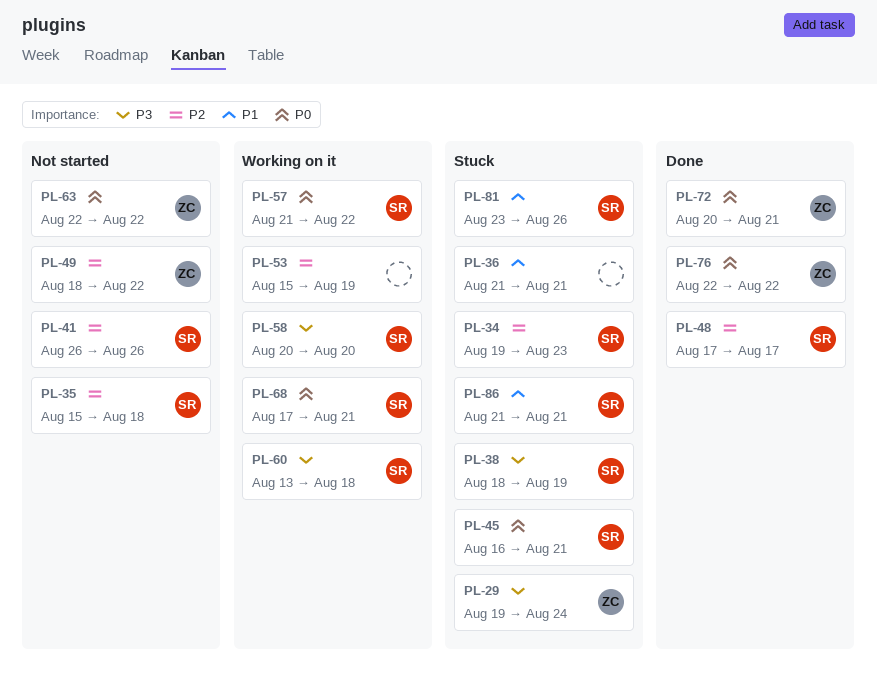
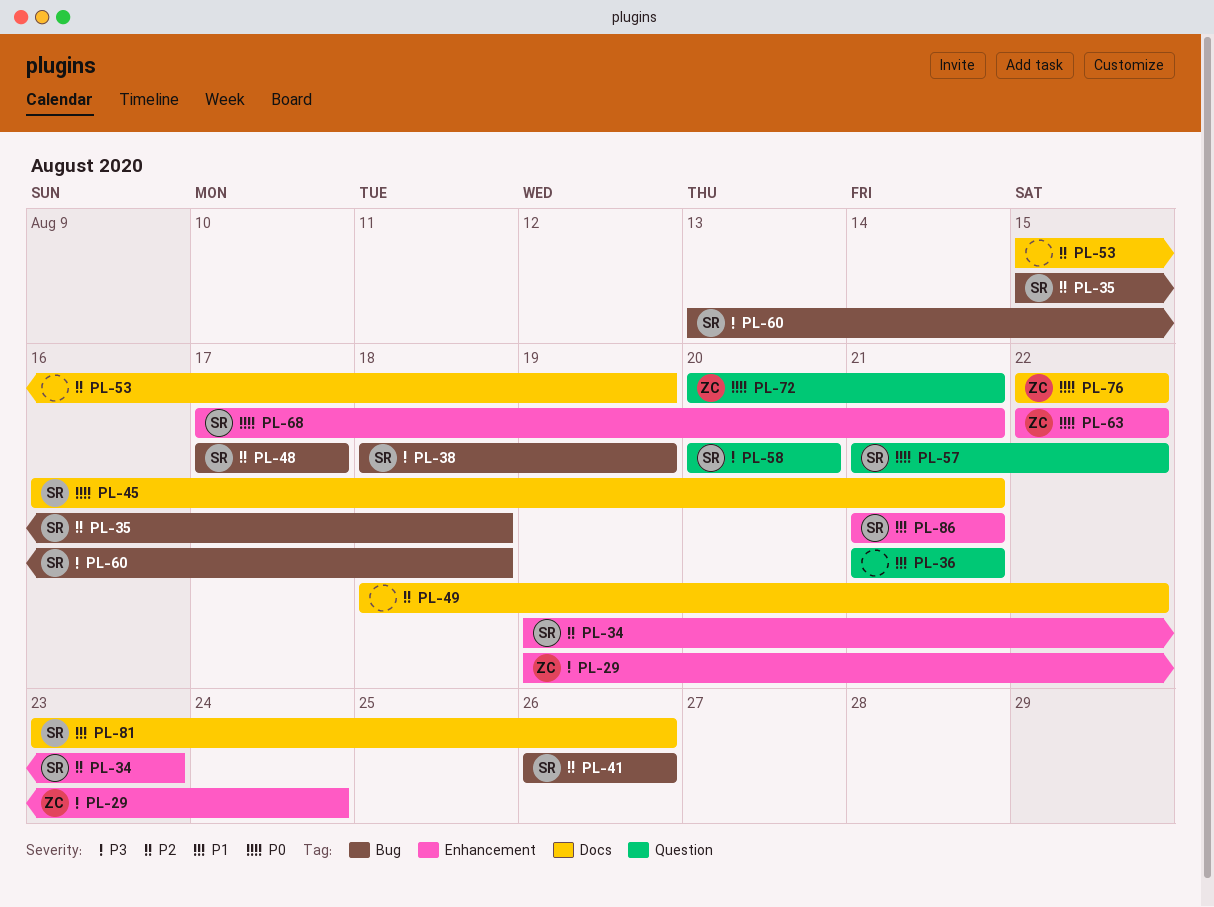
PL-49, owner: ZC -> none

